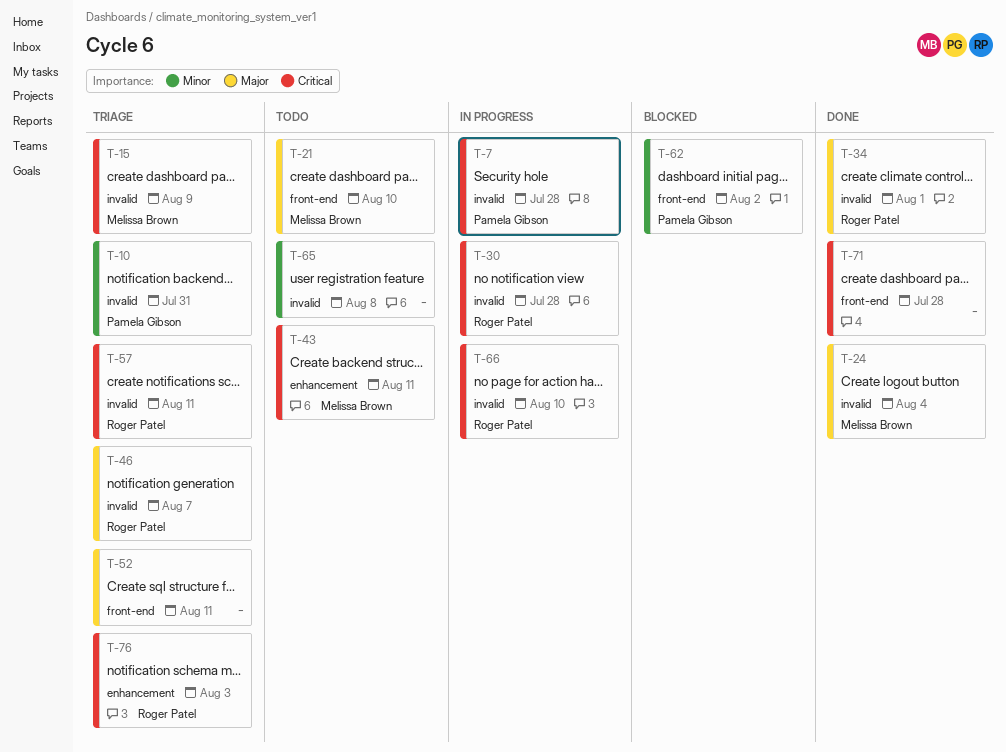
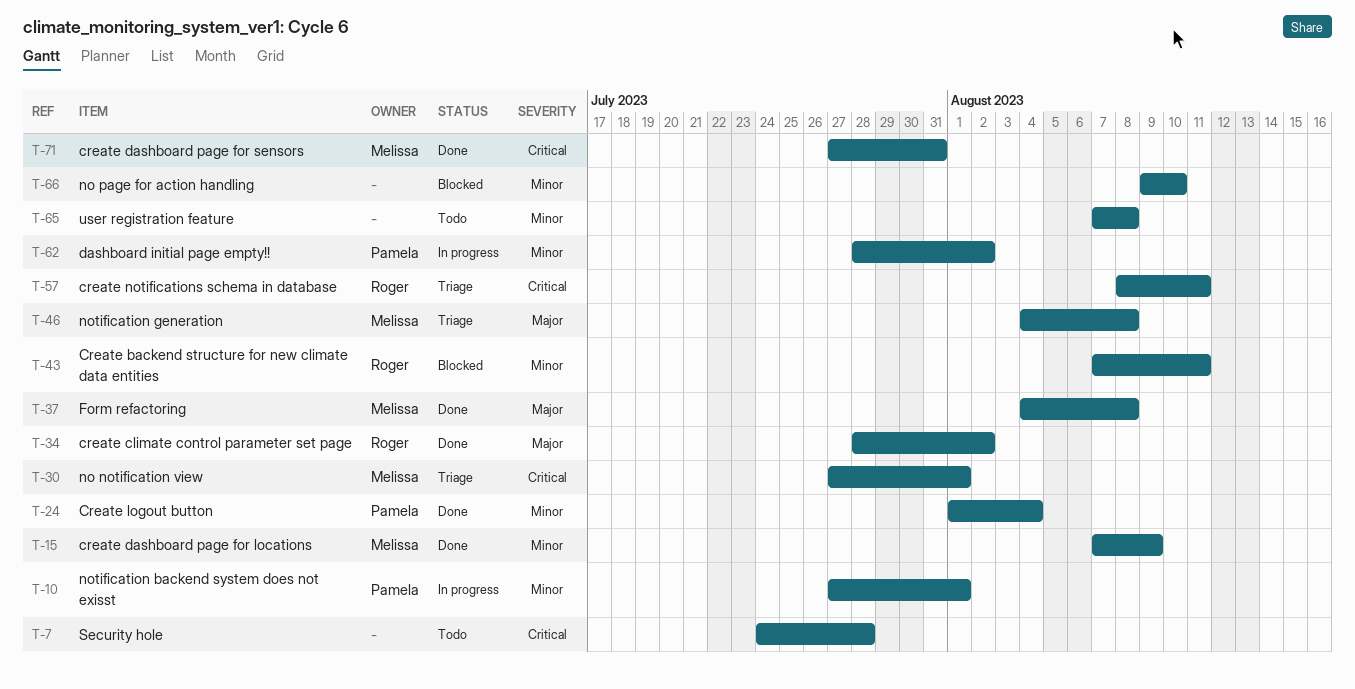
T-7, status: In progress -> Todo
T-7, owner: Pamela Gibson -> none
T-10, status: Triage -> In progress
T-10, due: Jul 31 -> Aug 1
T-15, status: Triage -> Done
T-15, priority: Critical -> Minor
T-21: present -> none
T-24, owner: Melissa Brown -> Pamela Gibson
T-24, priority: Major -> Minor
T-30, status: In progress -> Triage
T-30, owner: Roger Patel -> Melissa Brown
T-30, due: Jul 28 -> Aug 1
T-34, due: Aug 1 -> Aug 2
T-37: none -> present
T-43, status: Todo -> Blocked
T-43, owner: Melissa Brown -> Roger Patel
T-43, priority: Critical -> Minor
T-46, owner: Roger Patel -> Melissa Brown
T-46, due: Aug 7 -> Aug 8
T-52: present -> none
T-62, status: Blocked -> In progress
T-66, status: In progress -> Blocked
T-66, owner: Roger Patel -> none
T-66, priority: Critical -> Minor
T-71, owner: none -> Melissa Brown
T-71, due: Jul 28 -> Jul 31
T-76: present -> none

